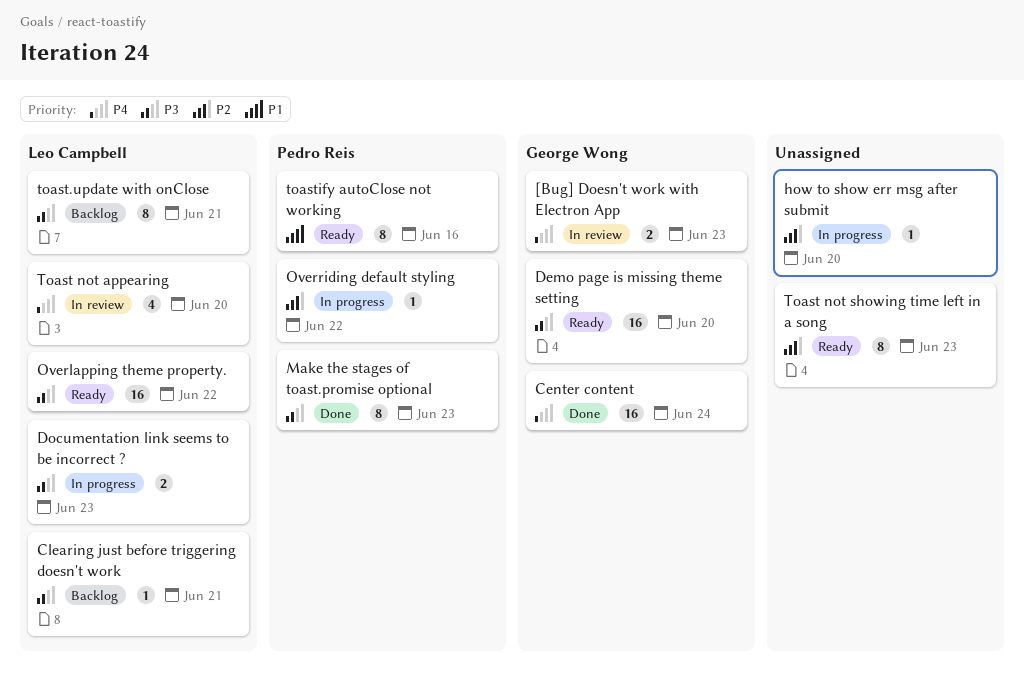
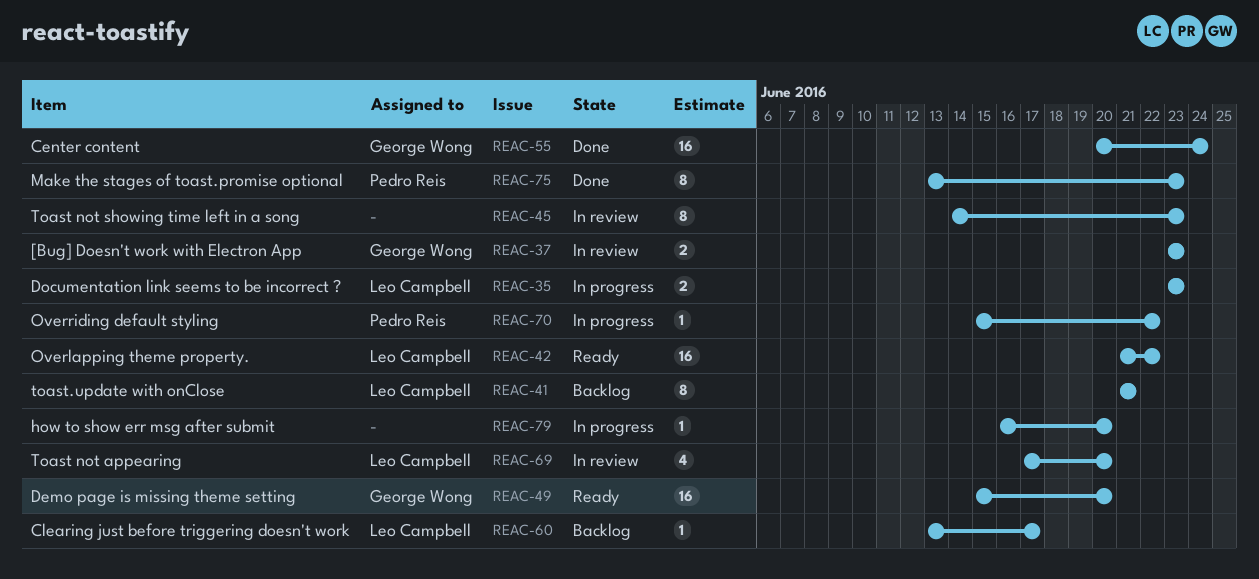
Clearing just before triggering doesn't work, due: Jun 21 -> Jun 17
Toast not showing time left in a song, status: Ready -> In review
toastify autoClose not working: present -> none

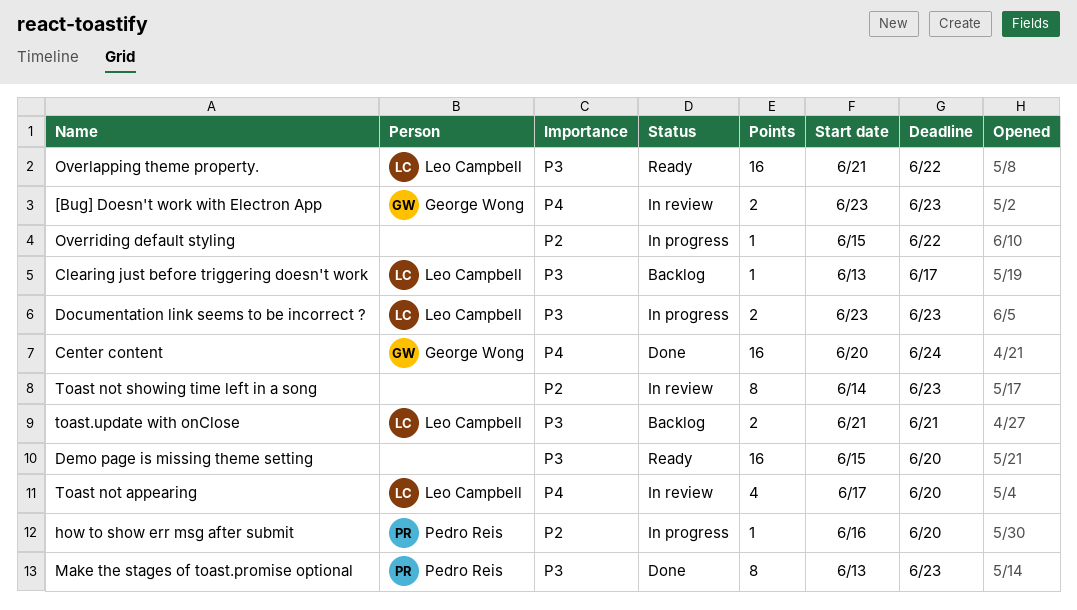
Demo page is missing theme setting, owner: George Wong -> none
how to show err msg after submit, owner: none -> Pedro Reis
Overriding default styling, owner: Pedro Reis -> none
toast.update with onClose, estimate: 8 -> 2

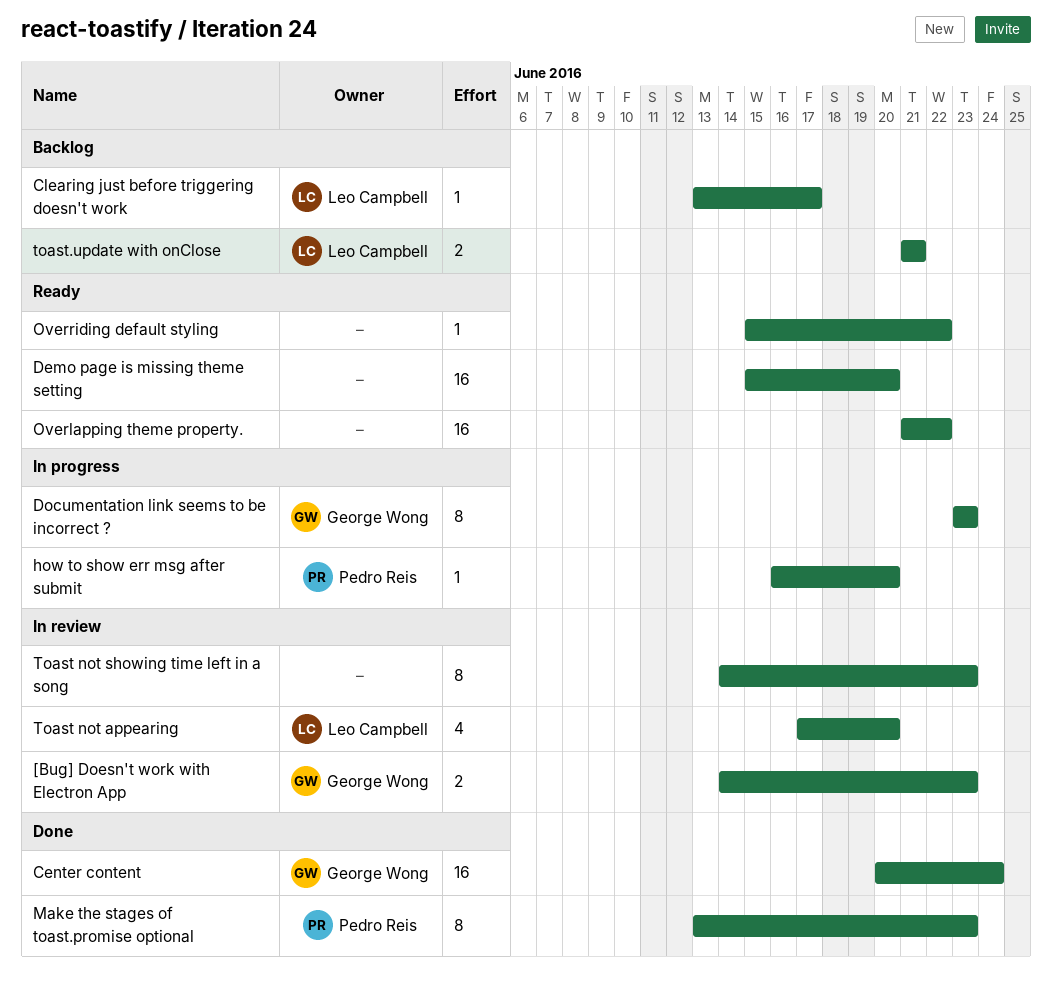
[Bug] Doesn't work with Electron App, start: Jun 23 -> Jun 14
Documentation link seems to be incorrect ?, owner: Leo Campbell -> George Wong
Documentation link seems to be incorrect ?, estimate: 2 -> 8
Overlapping theme property., owner: Leo Campbell -> none
Overriding default styling, status: In progress -> Ready

